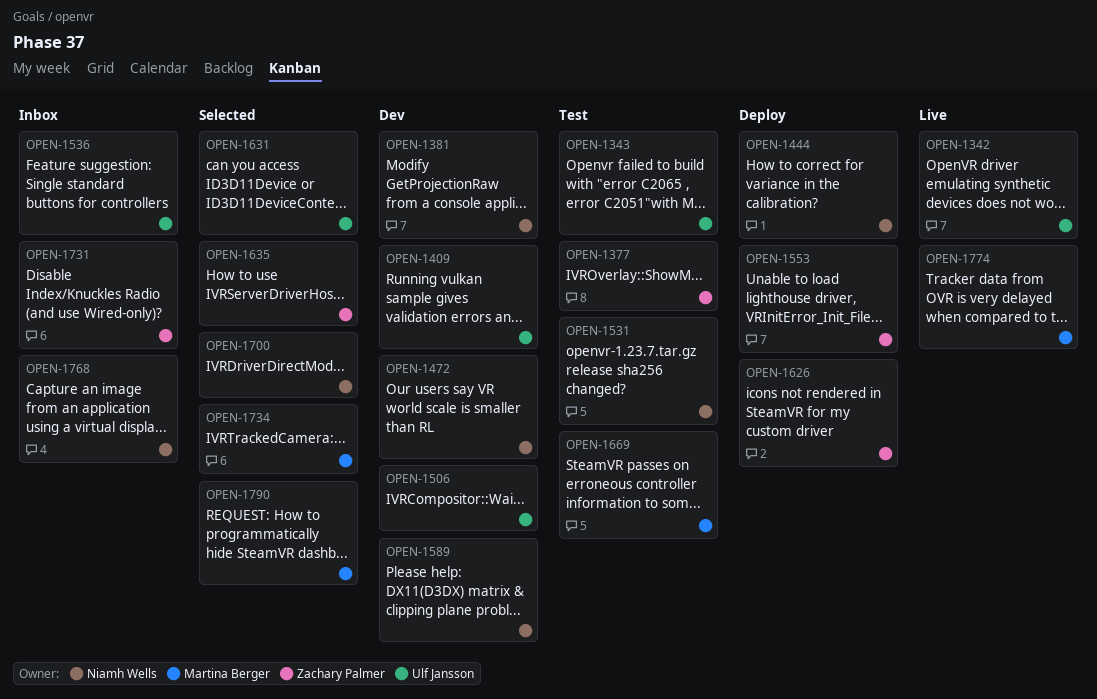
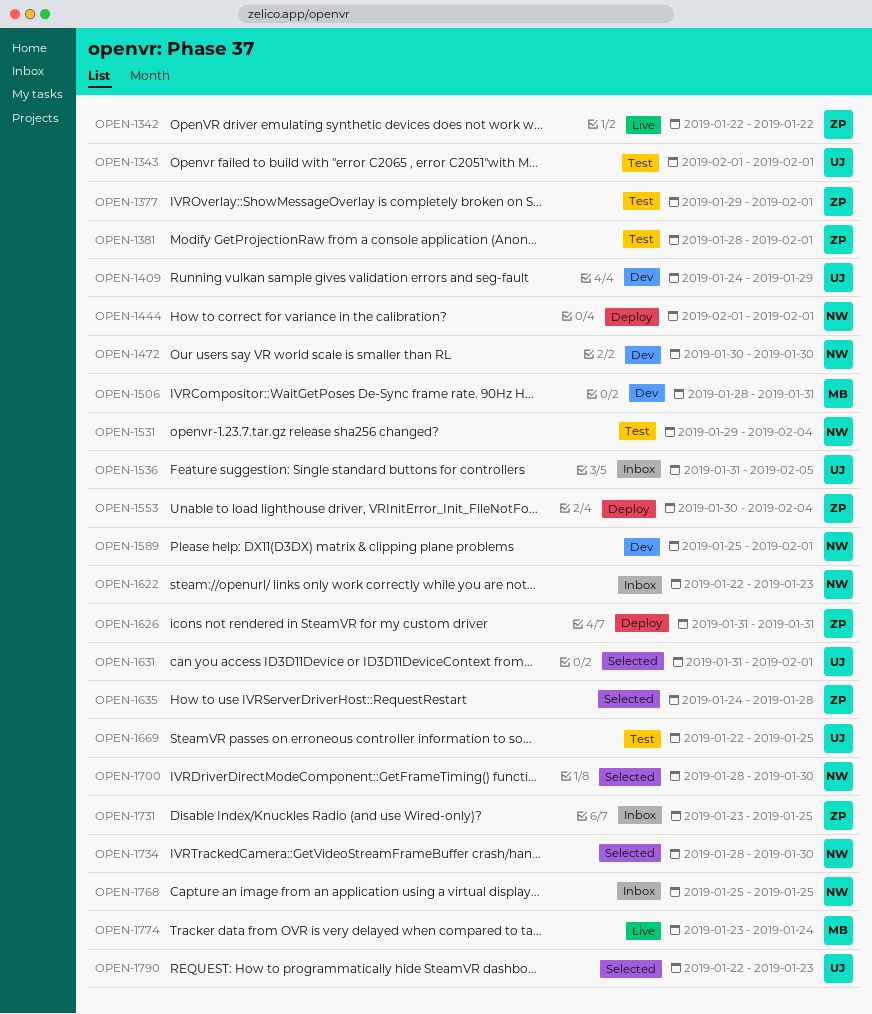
OPEN-1342, owner: Ulf Jansson -> Zachary Palmer
OPEN-1381, status: Dev -> Test
OPEN-1381, owner: Niamh Wells -> Zachary Palmer
OPEN-1506, owner: Ulf Jansson -> Martina Berger
OPEN-1622: none -> present
OPEN-1669, owner: Martina Berger -> Ulf Jansson
OPEN-1734, owner: Martina Berger -> Niamh Wells
OPEN-1790, owner: Martina Berger -> Ulf Jansson

